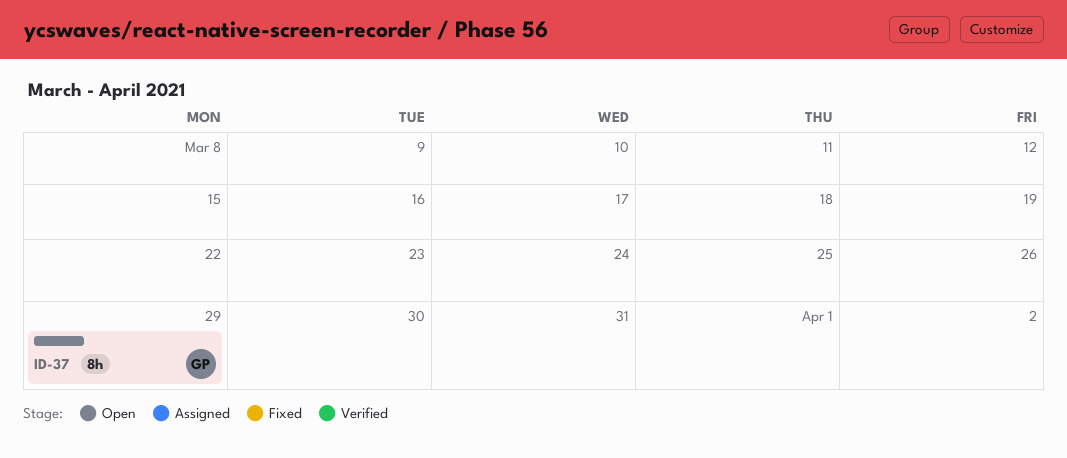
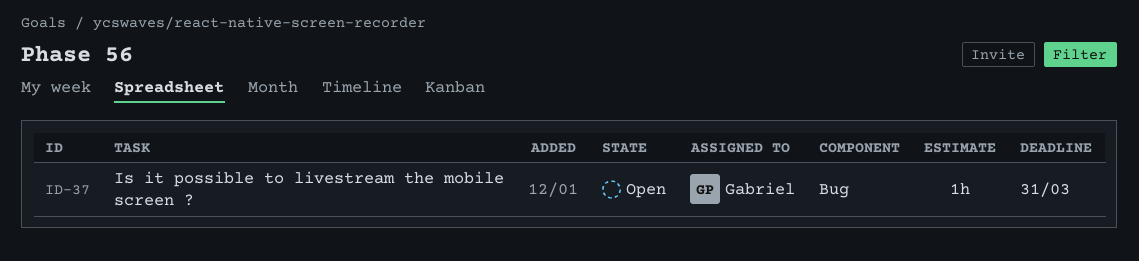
ID-37, estimate: 8h -> 1h
ID-37, due: Mar 29 -> Mar 31

